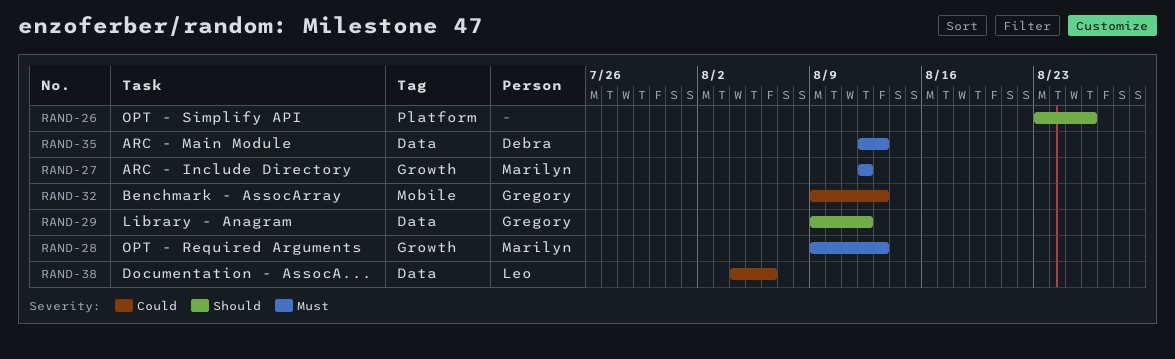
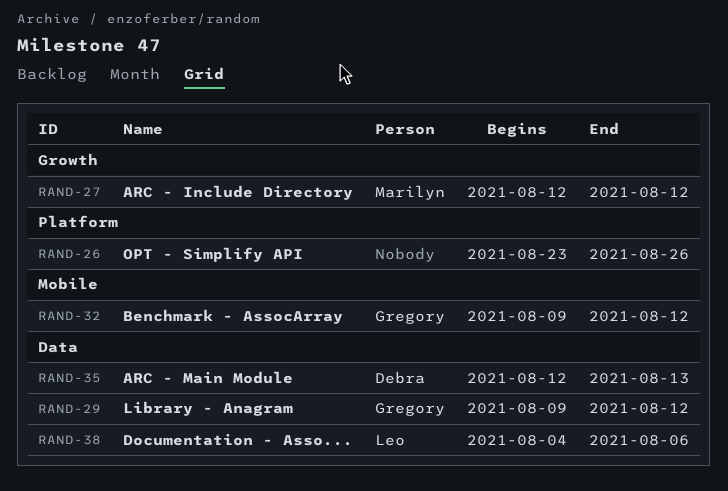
RAND-28: present -> none
RAND-32, due: Aug 13 -> Aug 12

